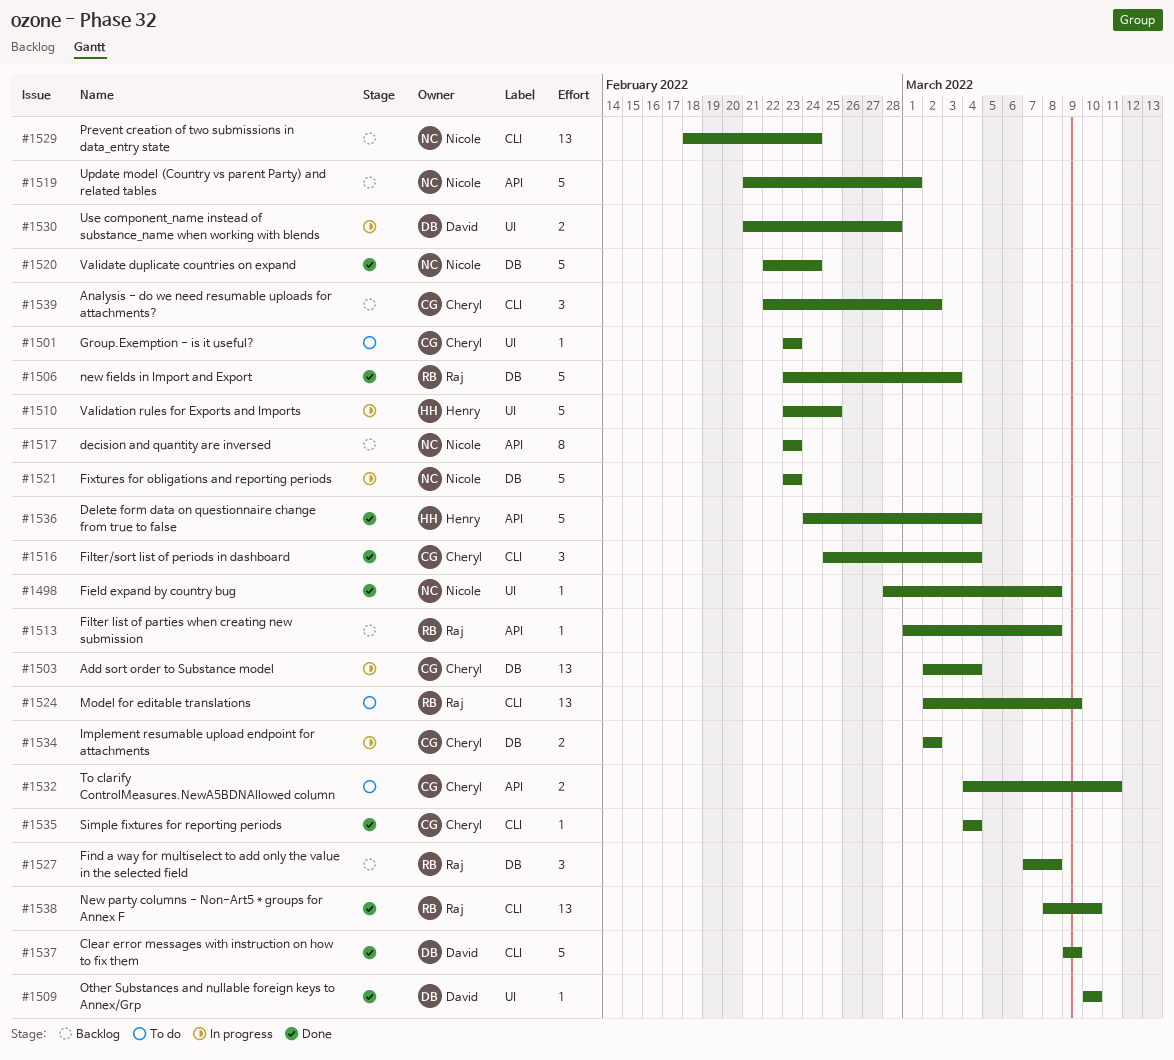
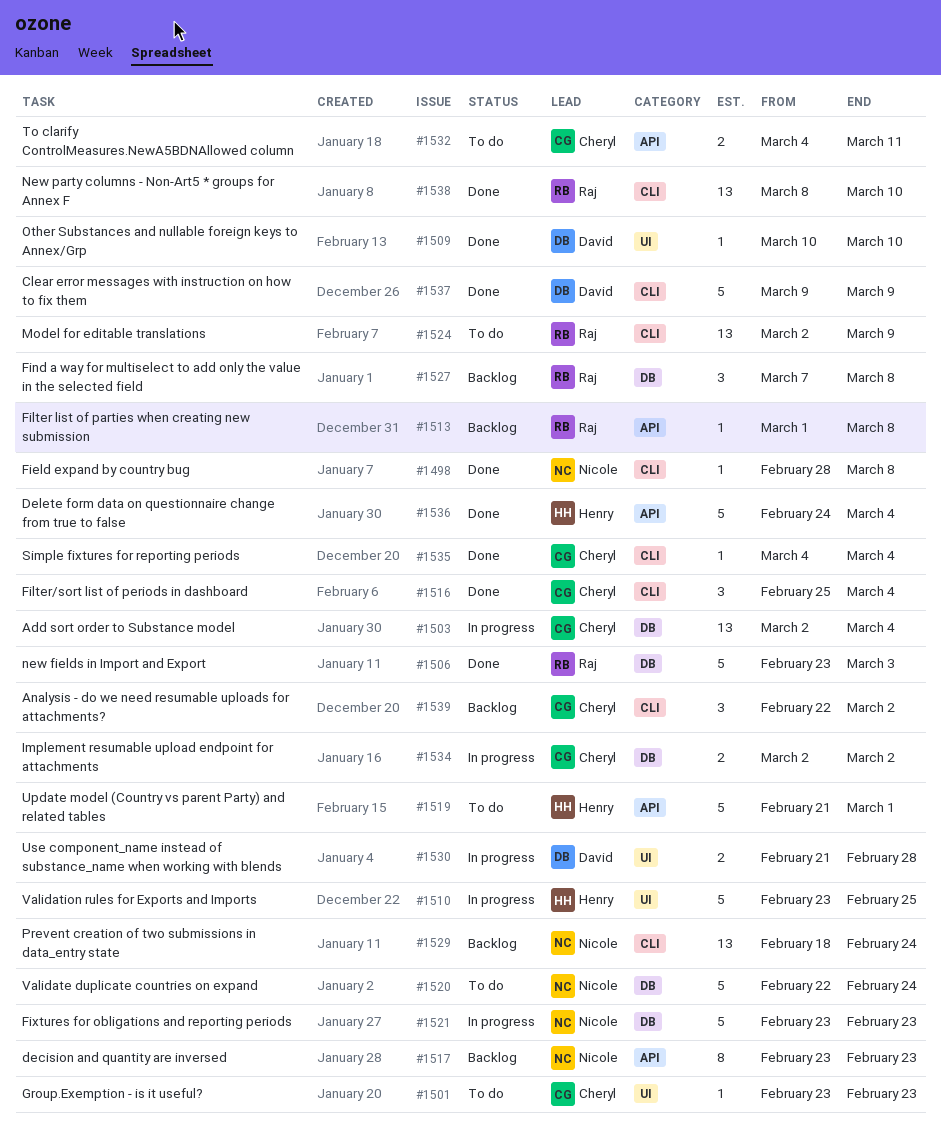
#1498, label: UI -> CLI
#1519, status: Backlog -> To do
#1519, owner: Nicole -> Henry
#1520, status: Done -> To do

